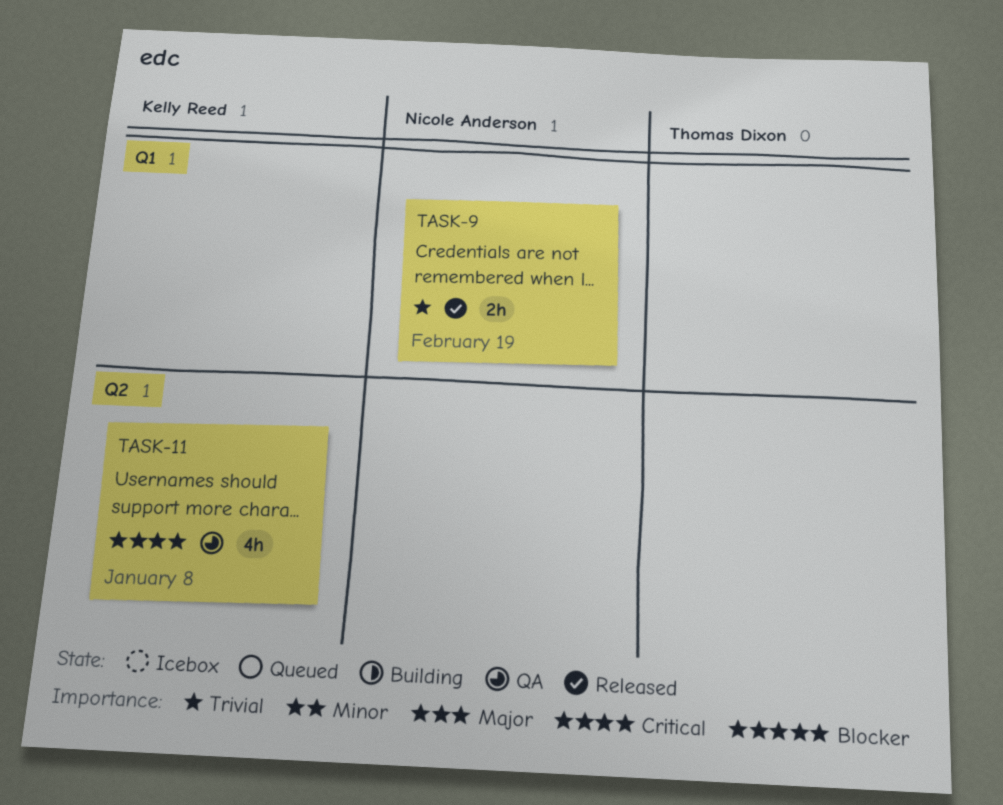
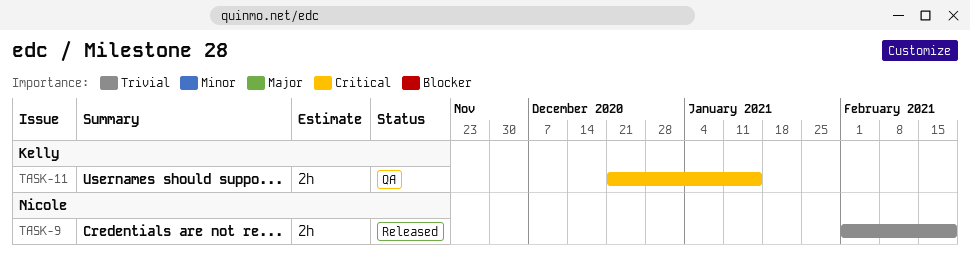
TASK-11, estimate: 4h -> 2h
TASK-11, due: Jan 8 -> Jan 15

